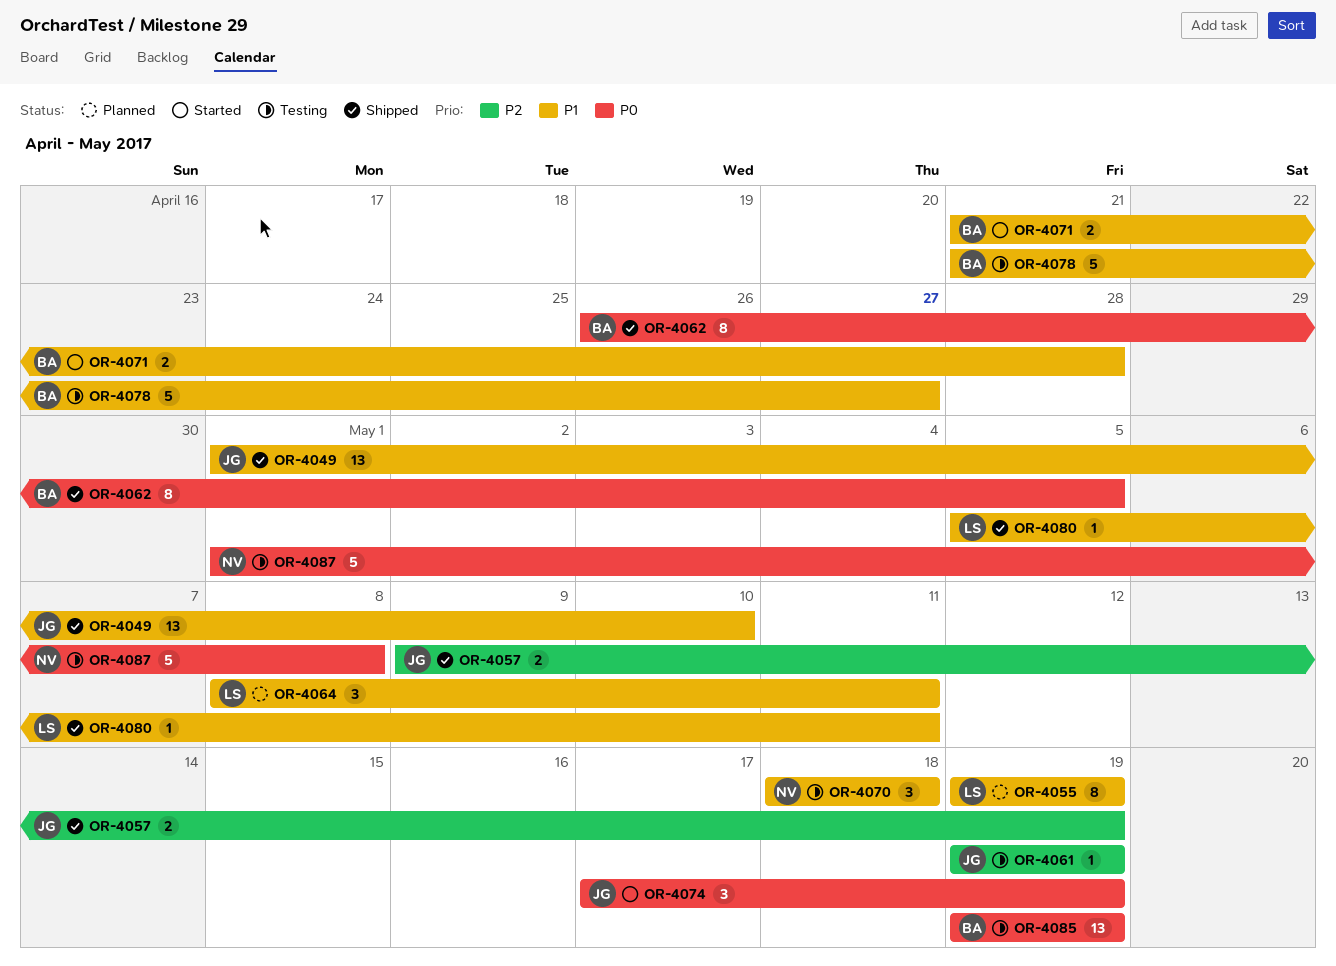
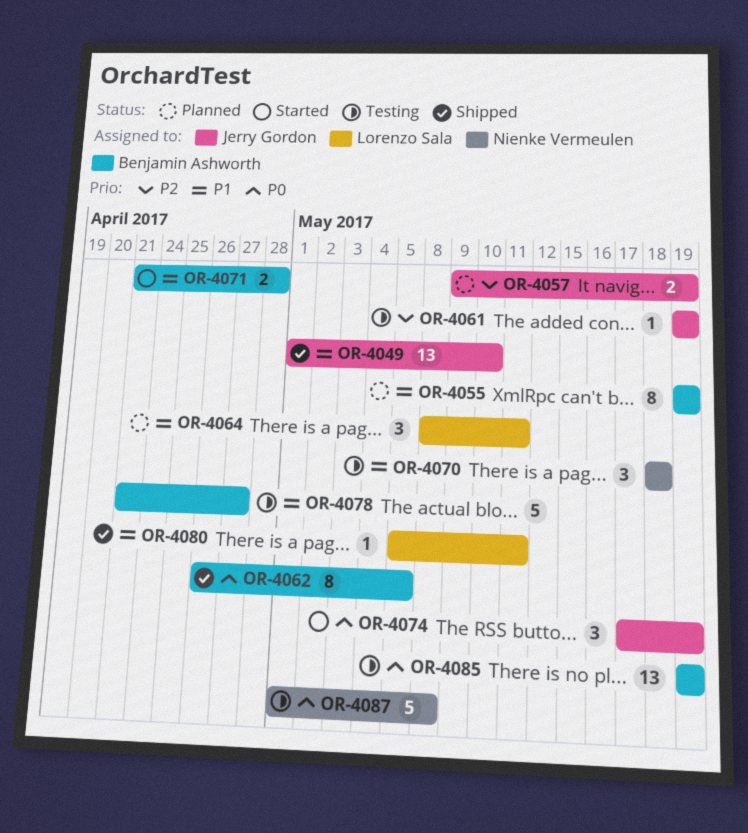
OR-4055, owner: Lorenzo Sala -> Benjamin Ashworth
OR-4057, status: Shipped -> Planned

